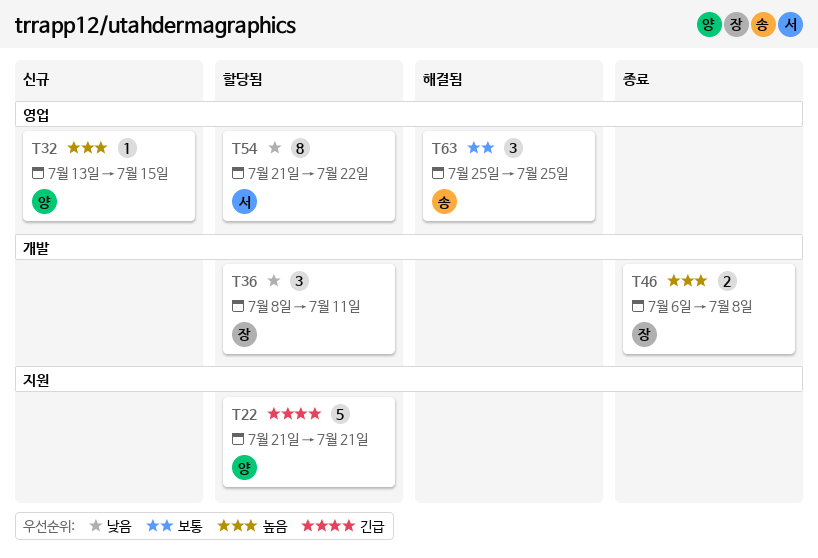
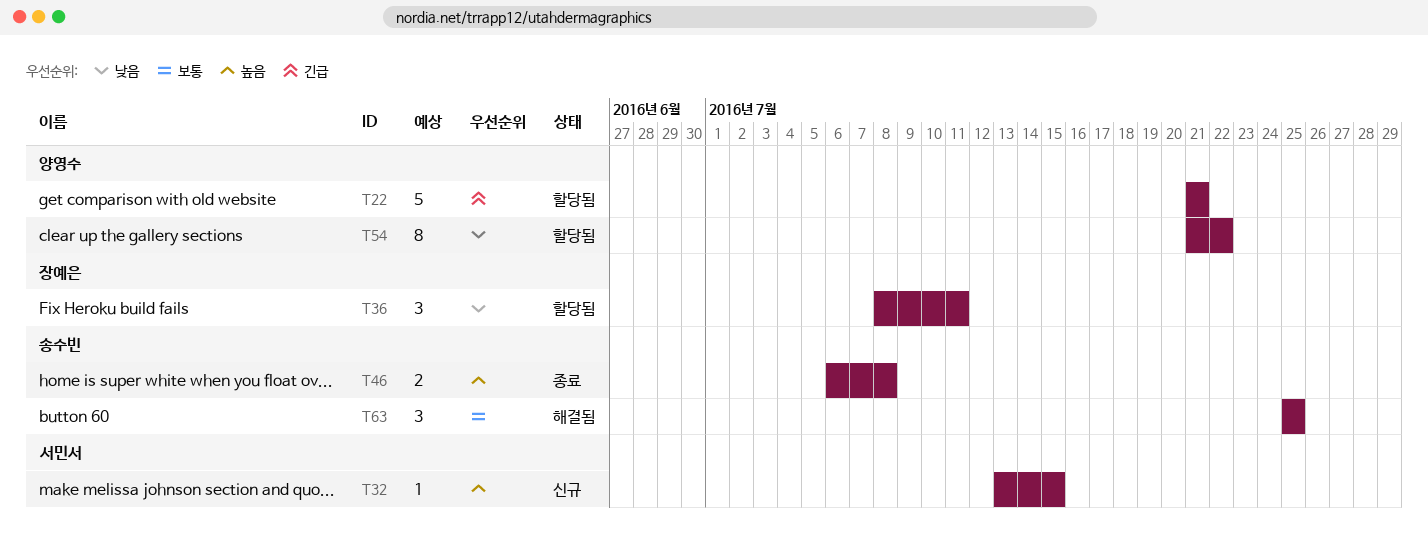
T32, owner: 양영수 -> 서민서
T46, owner: 장예은 -> 송수빈
T54, owner: 서민서 -> 양영수

